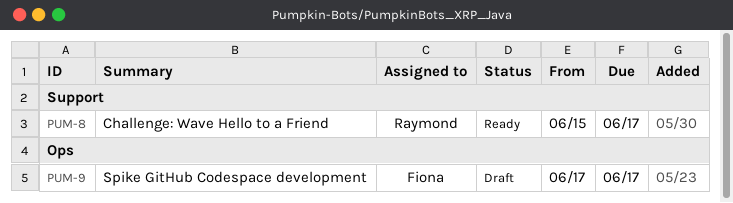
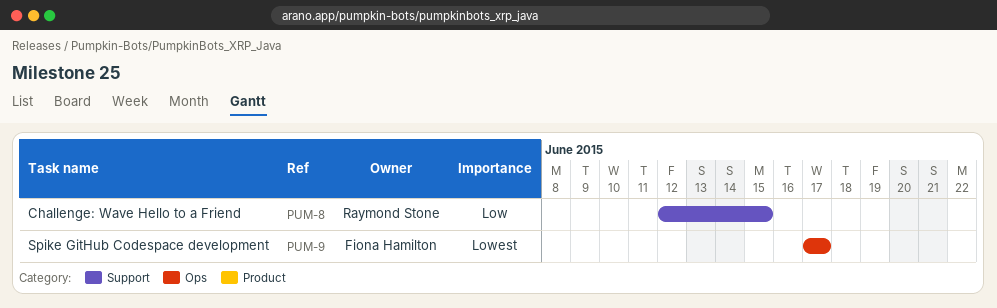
PUM-8, start: Jun 15 -> Jun 12
PUM-8, due: Jun 17 -> Jun 15

